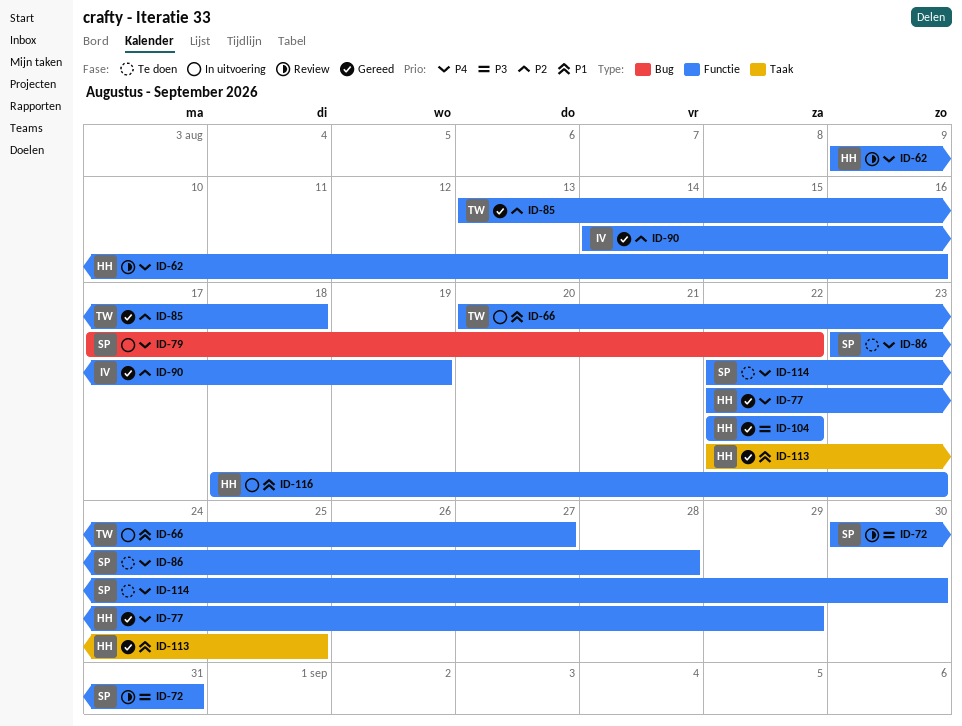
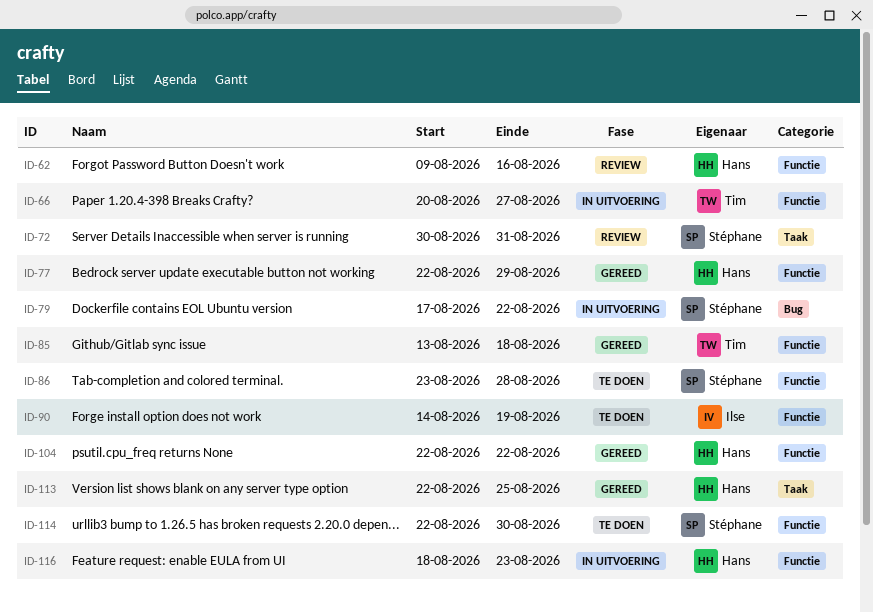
ID-72, label: Functie -> Taak
ID-90, status: Gereed -> Te doen

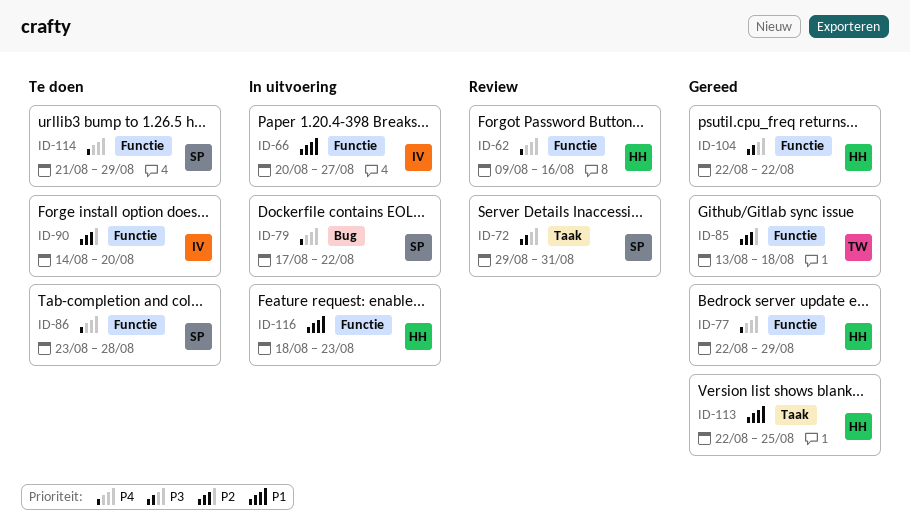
ID-66, owner: Tim -> Ilse
ID-72, start: Aug 30 -> Aug 29
ID-90, due: Aug 19 -> Aug 20
ID-114, start: Aug 22 -> Aug 21
ID-114, due: Aug 30 -> Aug 29

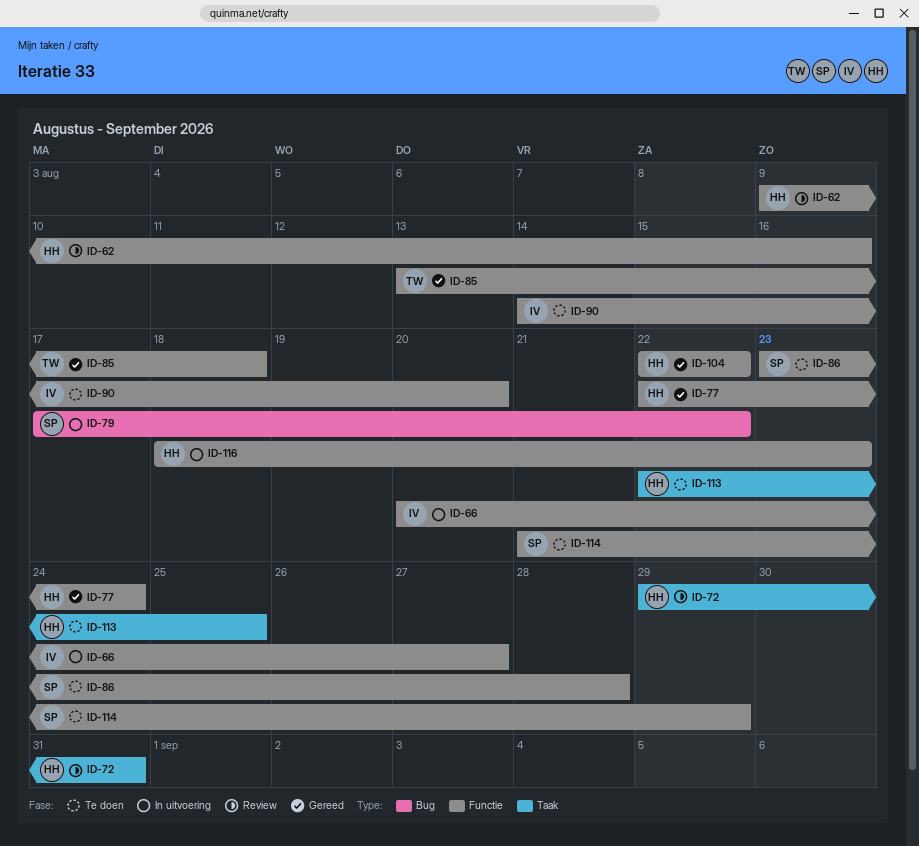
ID-72, owner: SP -> HH
ID-77, due: Aug 29 -> Aug 24
ID-113, status: Gereed -> Te doen

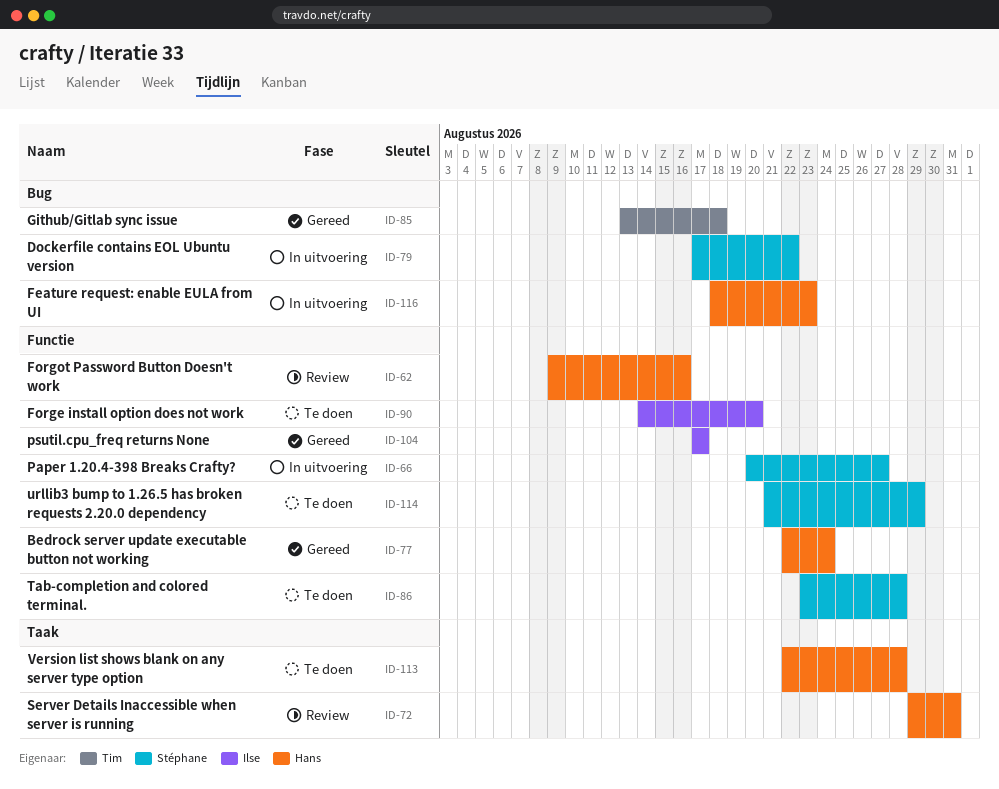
ID-66, owner: Ilse -> Stéphane
ID-85, label: Functie -> Bug
ID-104, owner: Hans -> Ilse
ID-104, start: Aug 22 -> Aug 17
ID-104, due: Aug 22 -> Aug 17
ID-113, due: Aug 25 -> Aug 28
ID-116, label: Functie -> Bug

